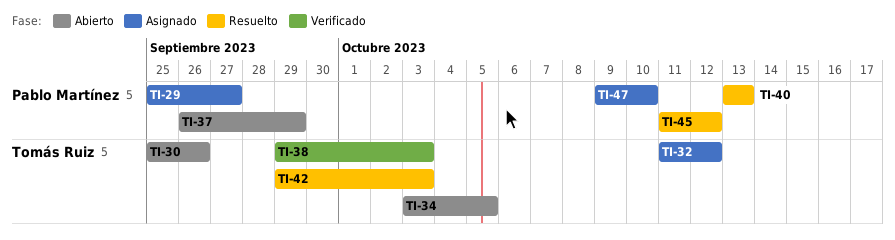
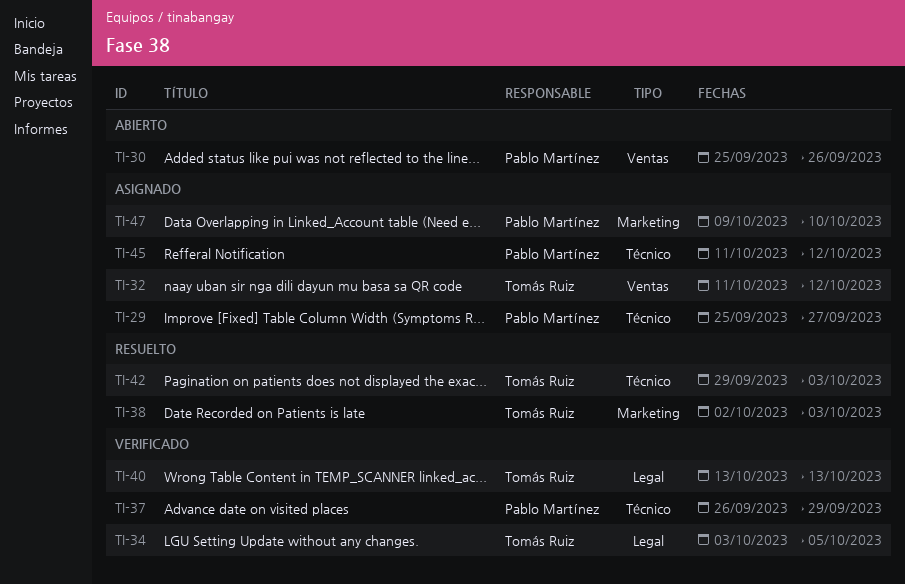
TI-30, owner: Tomás Ruiz -> Pablo Martínez
TI-34, status: Abierto -> Verificado
TI-37, status: Abierto -> Verificado
TI-38, status: Verificado -> Resuelto
TI-38, start: Sep 29 -> Oct 2
TI-40, status: Resuelto -> Verificado
TI-40, owner: Pablo Martínez -> Tomás Ruiz
TI-45, status: Resuelto -> Asignado

